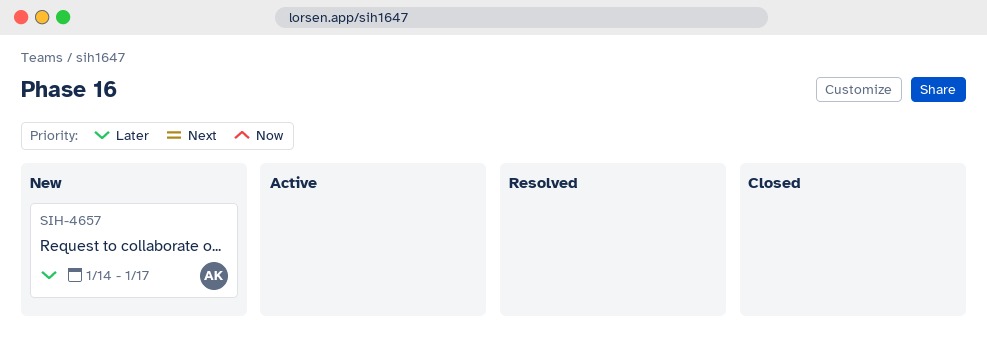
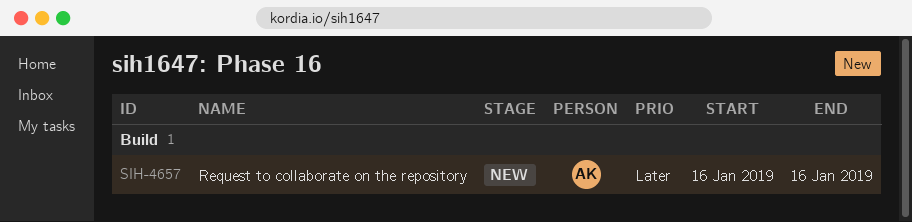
SIH-4657, start: Jan 14 -> Jan 16
SIH-4657, due: Jan 17 -> Jan 16

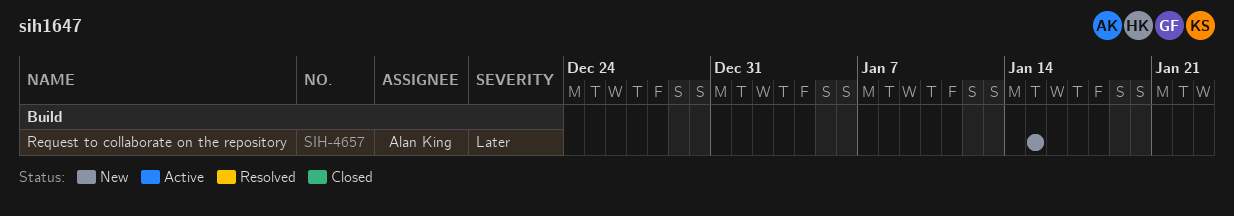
SIH-4657, start: Jan 16 -> Jan 15
SIH-4657, due: Jan 16 -> Jan 15

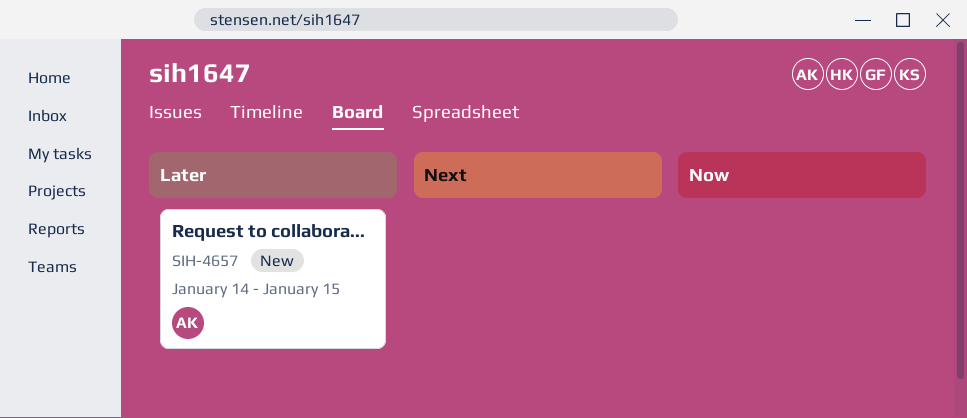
SIH-4657, start: Jan 15 -> Jan 14

